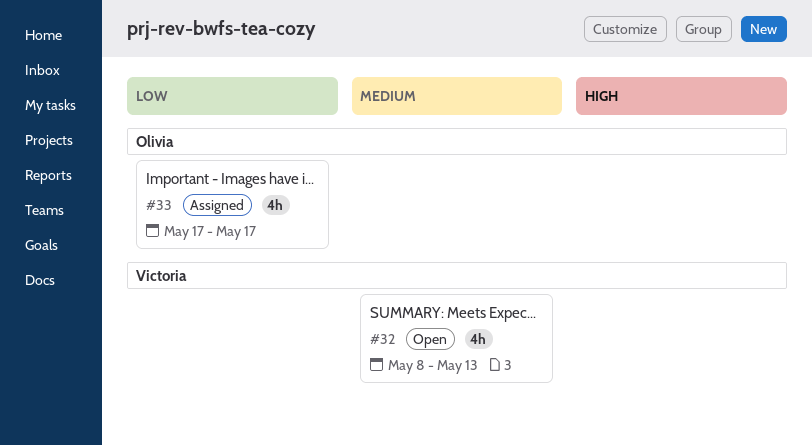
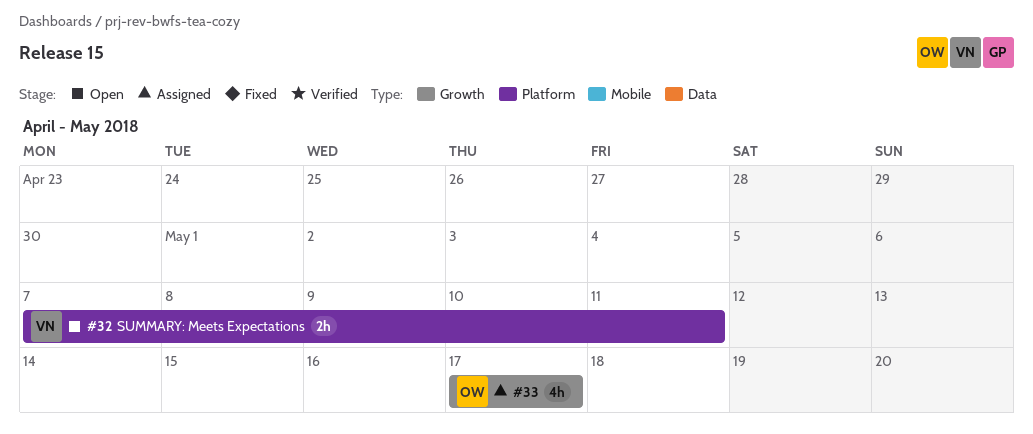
#32, estimate: 4h -> 2h
#32, start: May 8 -> May 7
#32, due: May 13 -> May 11

